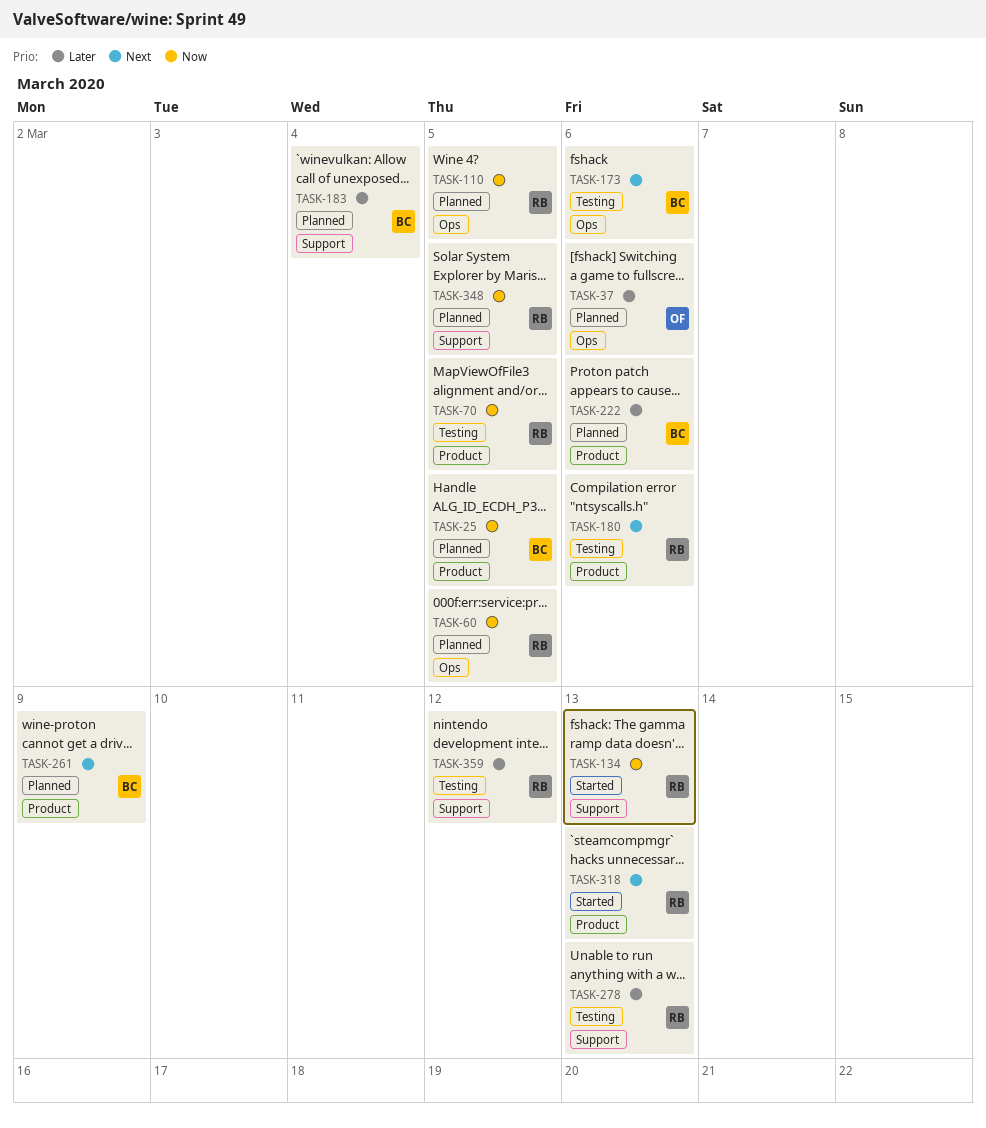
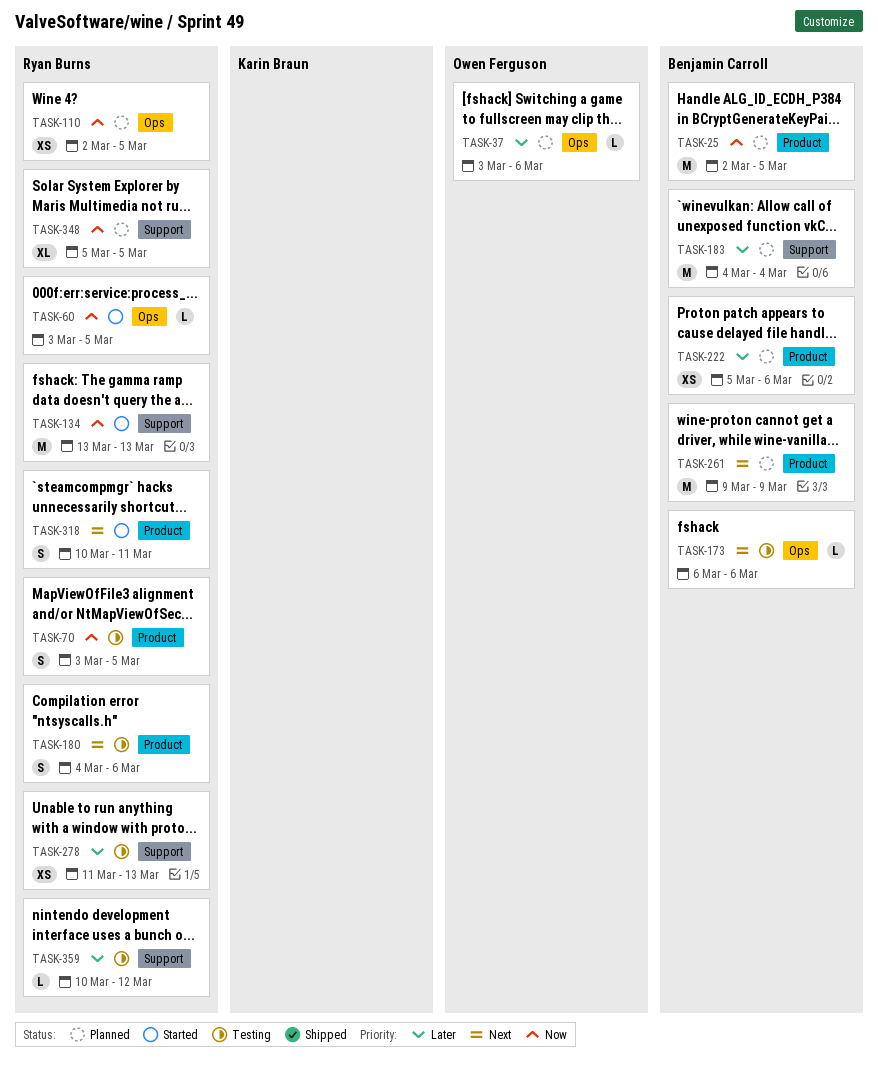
TASK-60, status: Planned -> Started
TASK-318, due: Mar 13 -> Mar 11

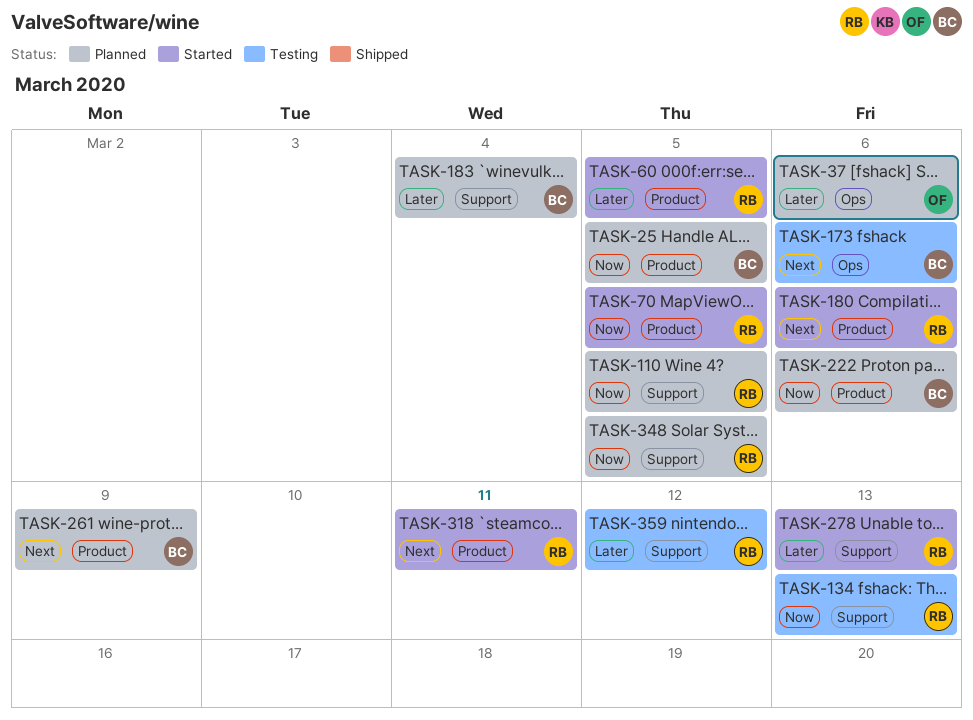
TASK-60, priority: Now -> Later
TASK-60, label: Ops -> Product
TASK-70, status: Testing -> Started
TASK-110, label: Ops -> Support
TASK-134, status: Started -> Testing
TASK-180, status: Testing -> Started
TASK-222, priority: Later -> Now
TASK-278, status: Testing -> Started

